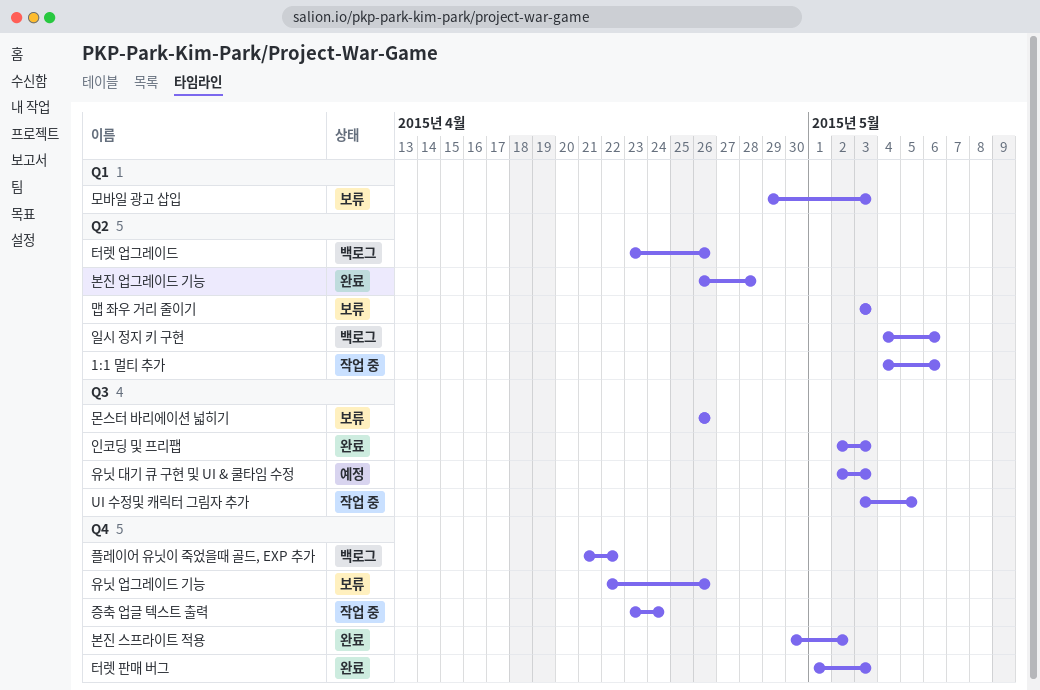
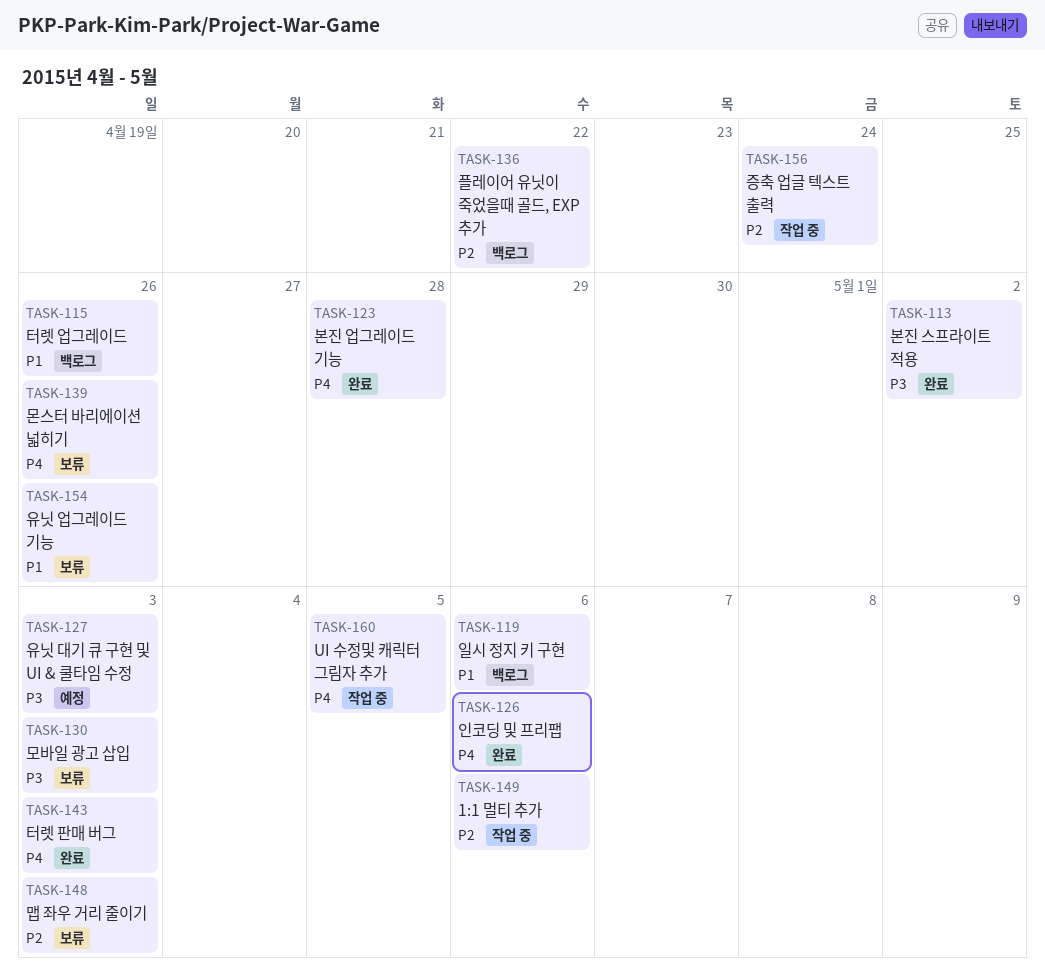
인코딩 및 프리팹, due: May 3 -> May 6

